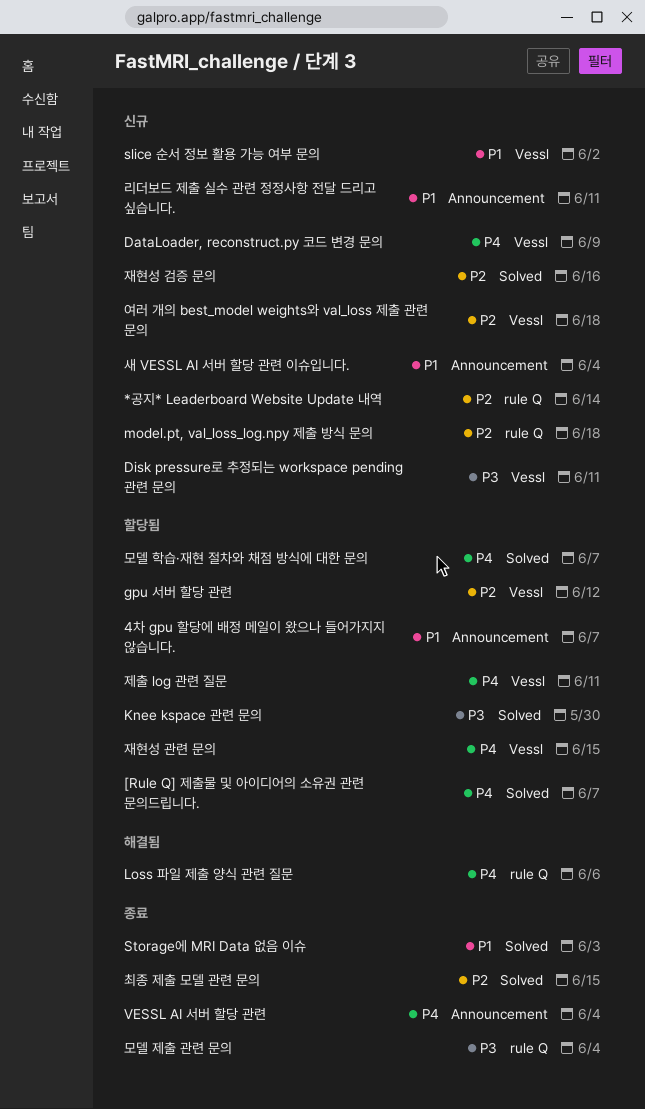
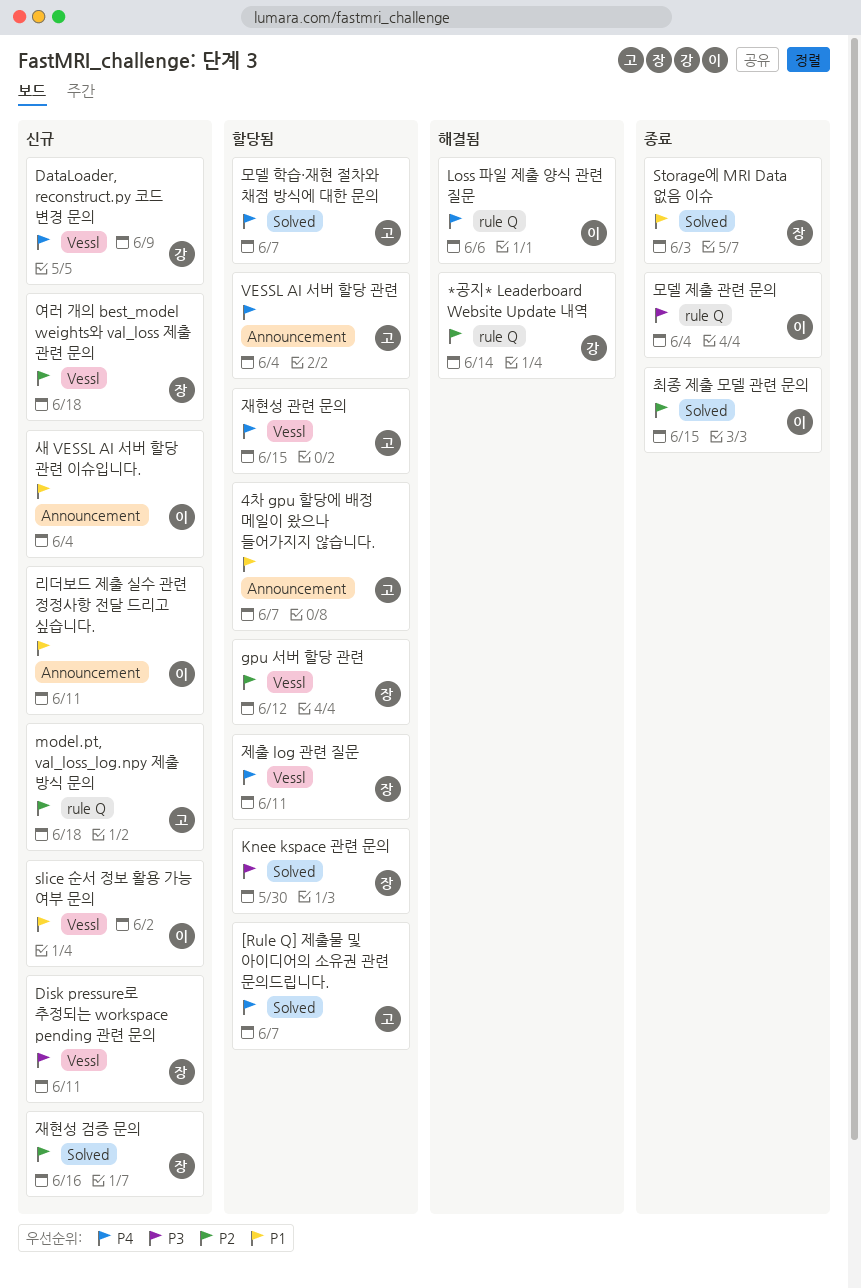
*공지* Leaderboard Website Update 내역, status: 신규 -> 해결됨
VESSL AI 서버 할당 관련, status: 종료 -> 할당됨

